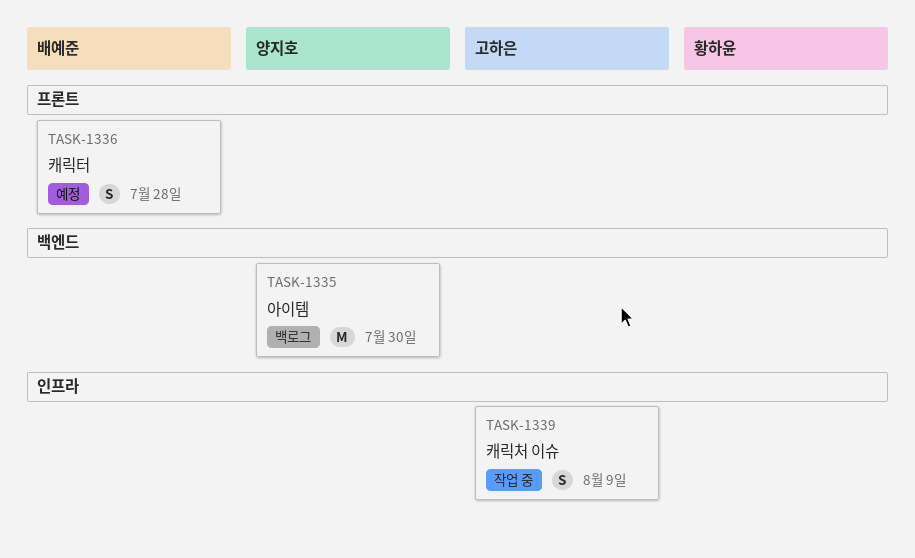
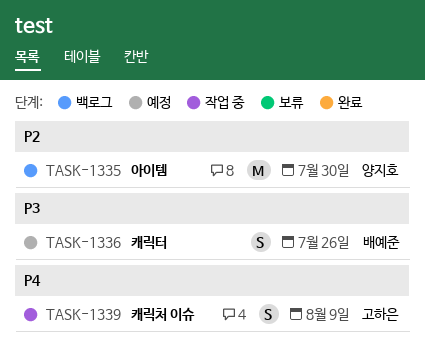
TASK-1336, due: Jul 28 -> Jul 26

